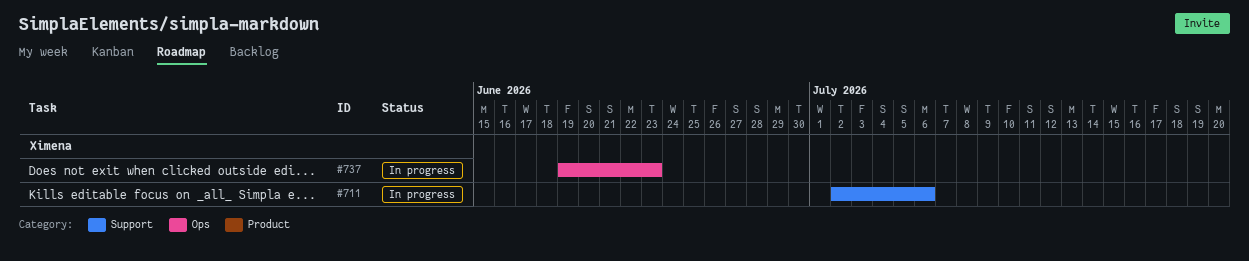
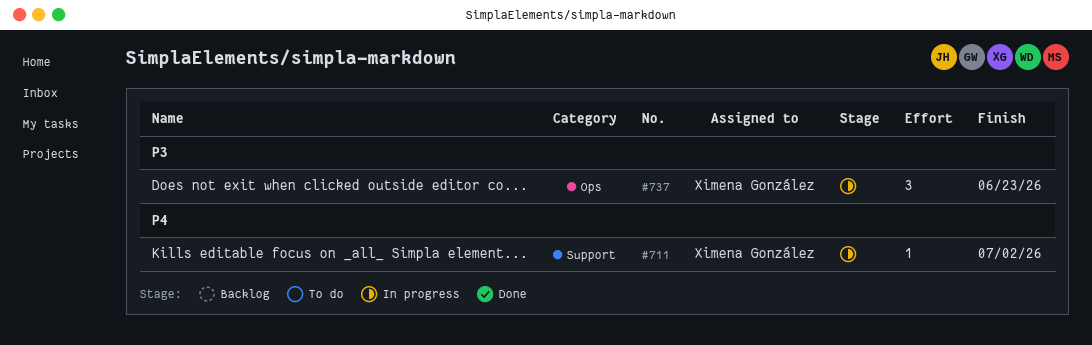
#711, due: Jul 6 -> Jul 2

